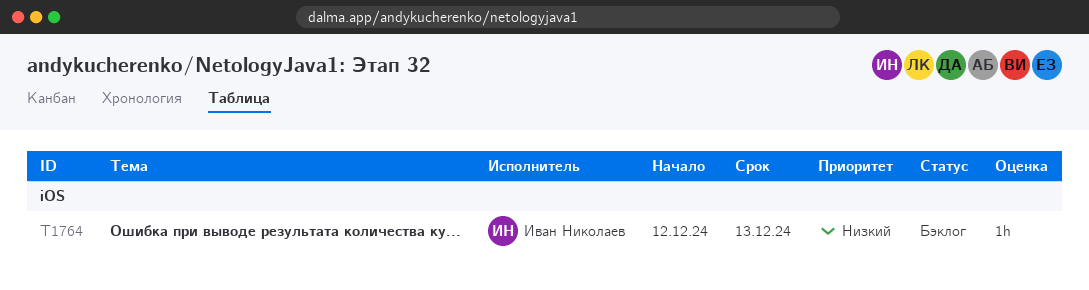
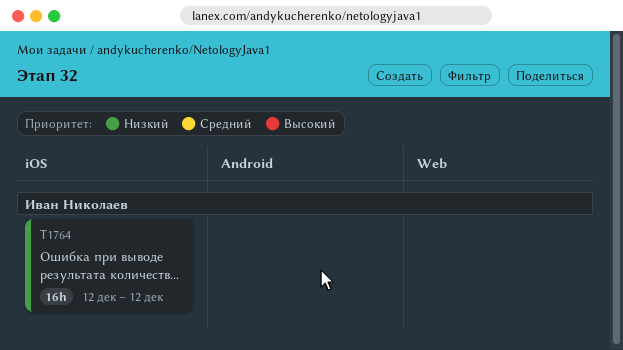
T1764, estimate: 1h -> 16h
T1764, due: Dec 13 -> Dec 12

